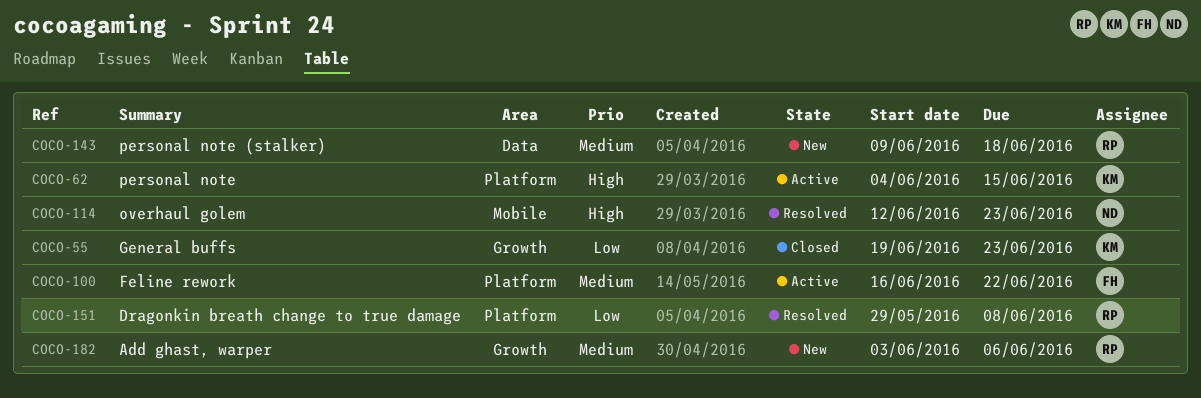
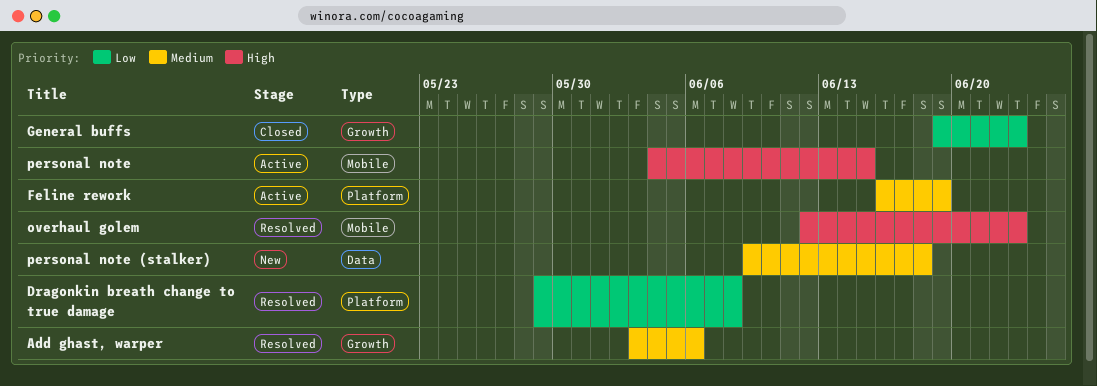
Add ghast, warper, status: New -> Resolved
Feline rework, due: Jun 22 -> Jun 19
personal note, label: Platform -> Mobile

